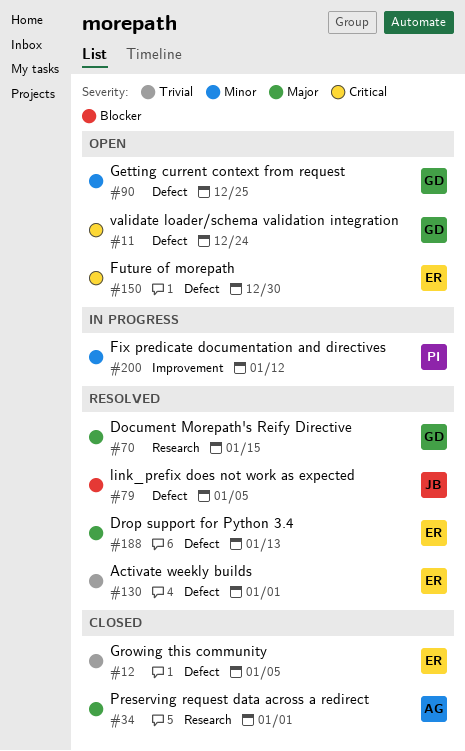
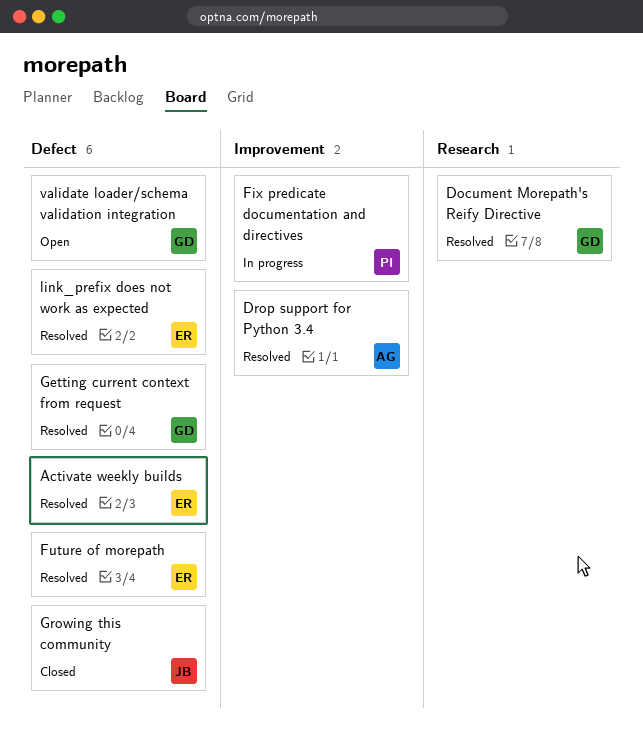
Drop support for Python 3.4, owner: ER -> AG
Drop support for Python 3.4, label: Defect -> Improvement
Future of morepath, status: Open -> Resolved
Getting current context from request, status: Open -> Resolved
Growing this community, owner: ER -> JB
link_prefix does not work as expected, owner: JB -> ER
Preserving request data across a redirect: present -> none

